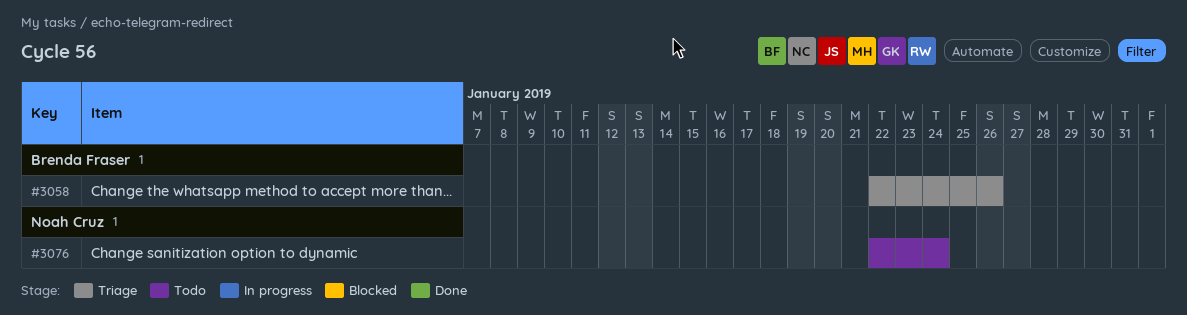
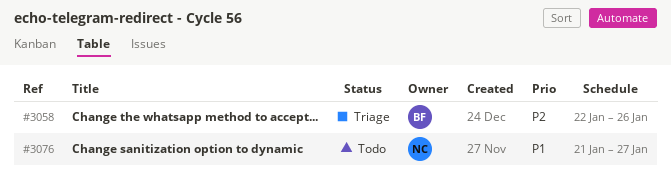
#3076, start: Jan 22 -> Jan 21
#3076, due: Jan 24 -> Jan 27

